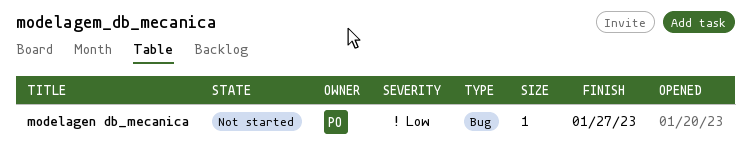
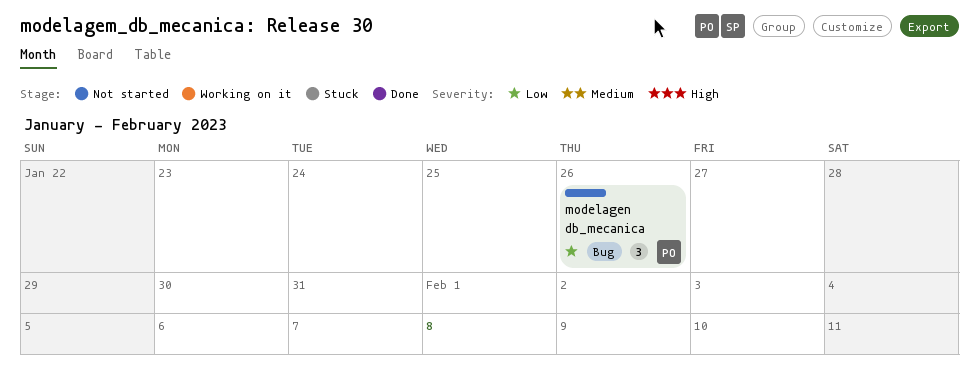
modelagen db_mecanica, estimate: 1 -> 3
modelagen db_mecanica, due: Jan 27 -> Jan 26

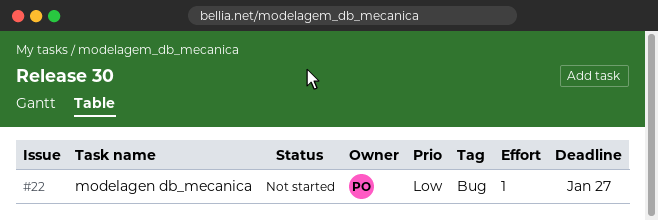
modelagen db_mecanica, estimate: 3 -> 1
modelagen db_mecanica, due: Jan 26 -> Jan 27

